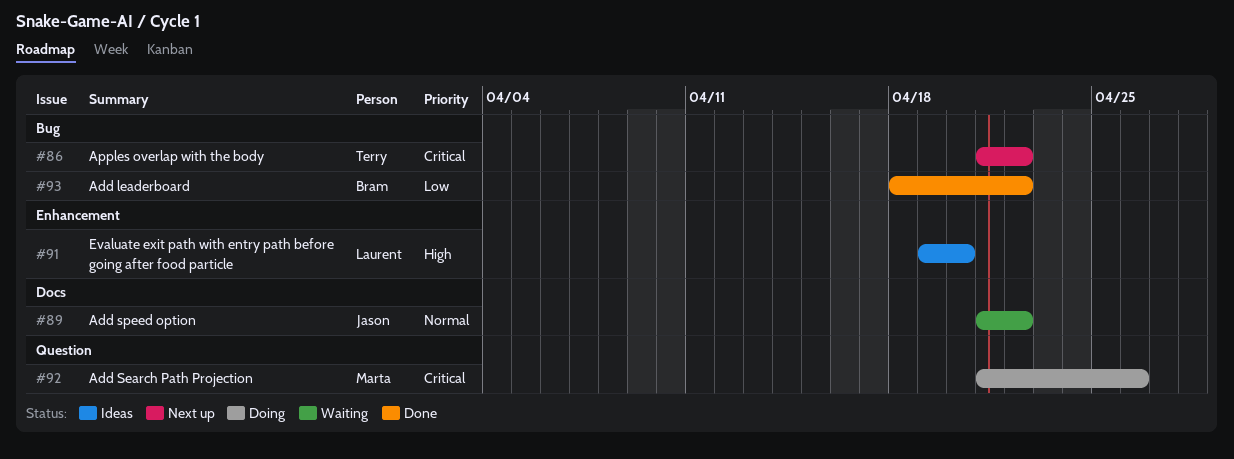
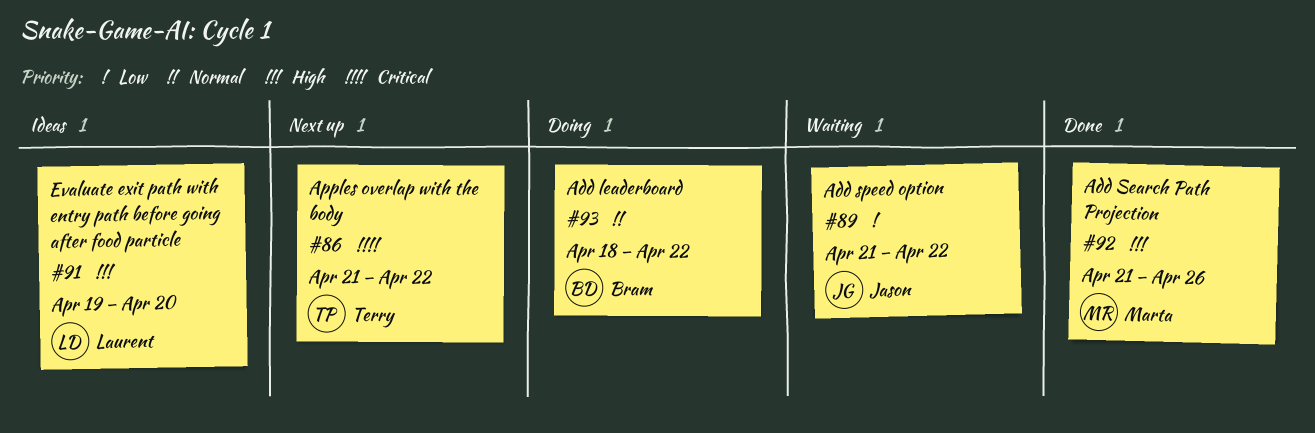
#89, priority: Normal -> Low
#92, status: Doing -> Done
#92, priority: Critical -> High
#93, status: Done -> Doing
#93, priority: Low -> Normal

